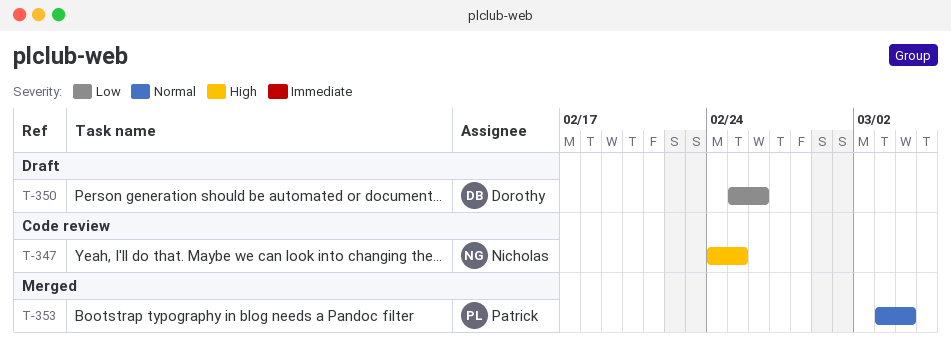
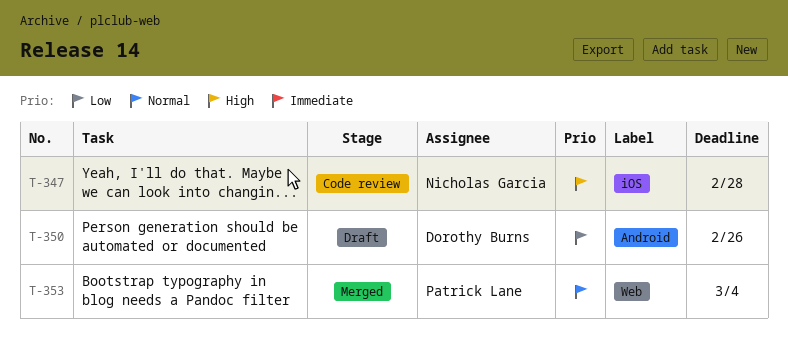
T-347, due: Feb 25 -> Feb 28

